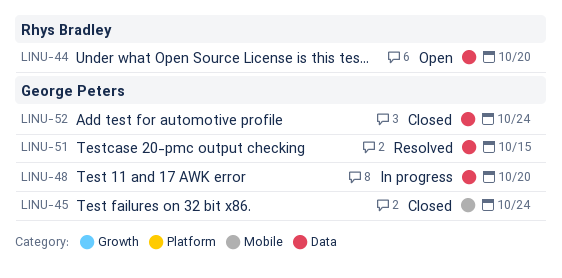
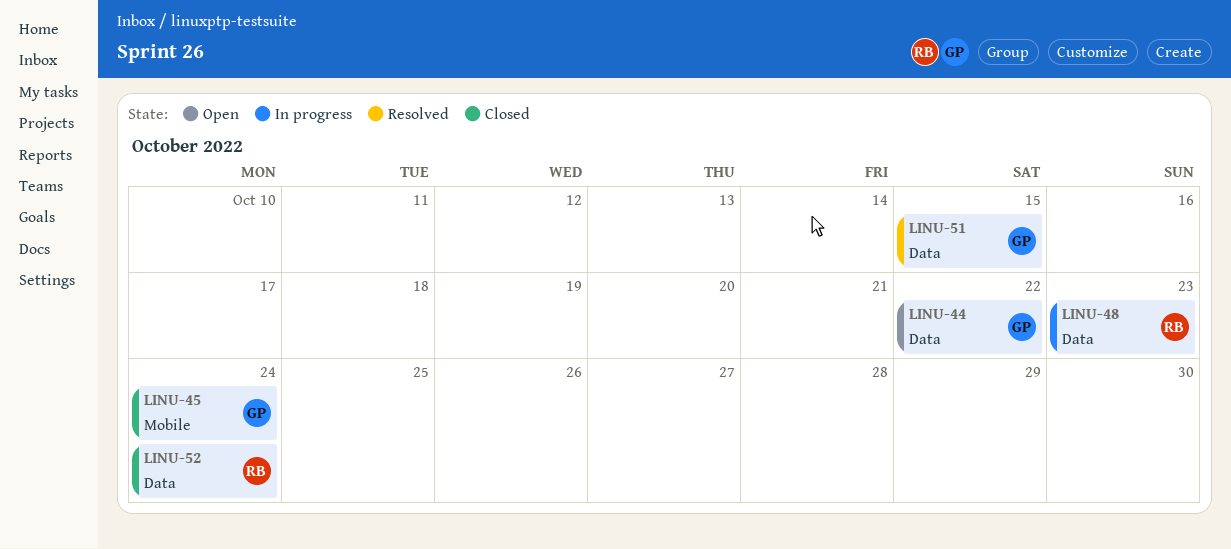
LINU-44, owner: Rhys Bradley -> George Peters
LINU-44, due: Oct 20 -> Oct 22
LINU-48, owner: George Peters -> Rhys Bradley
LINU-48, due: Oct 20 -> Oct 23
LINU-52, owner: George Peters -> Rhys Bradley

